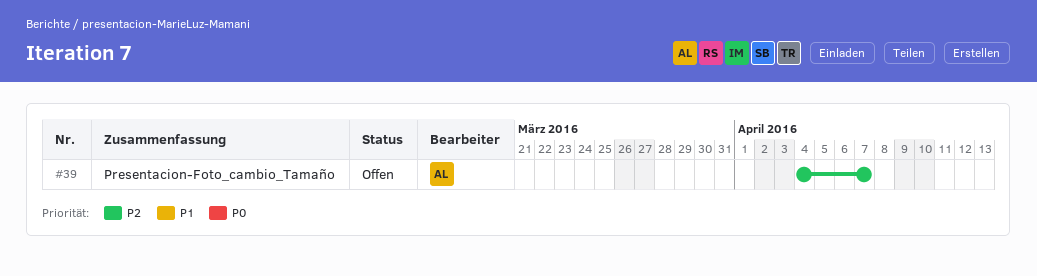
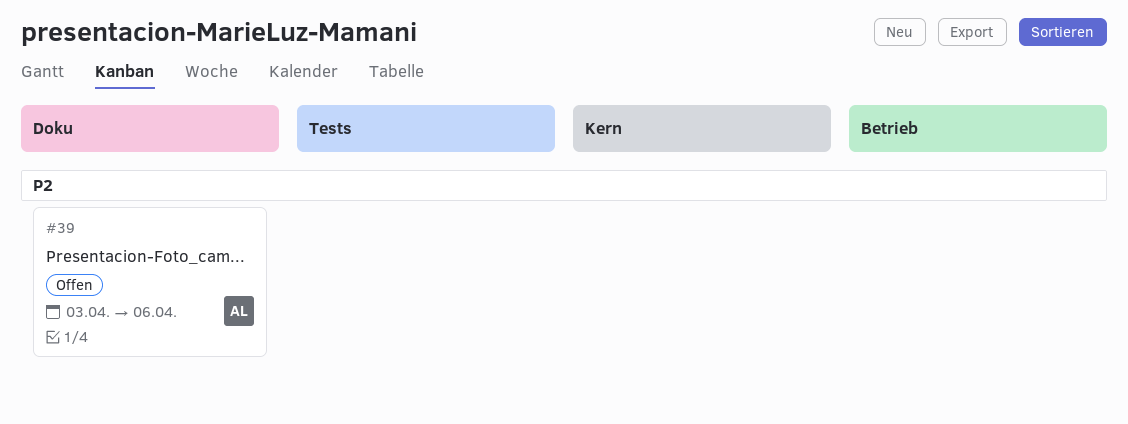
#39, start: Apr 4 -> Apr 3
#39, due: Apr 7 -> Apr 6

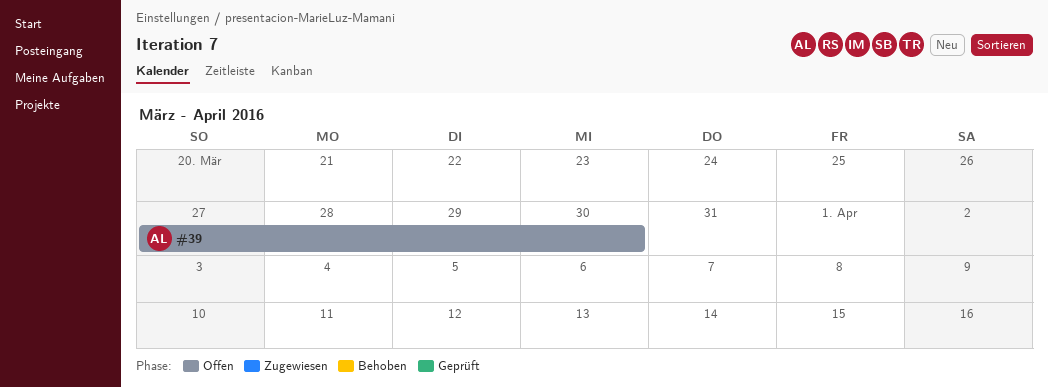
#39, start: Apr 3 -> Mar 27
#39, due: Apr 6 -> Mar 30

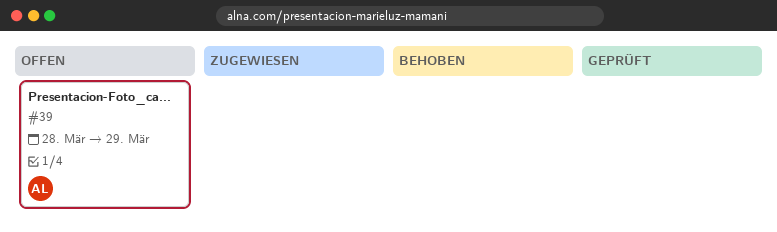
#39, start: Mar 27 -> Mar 28
#39, due: Mar 30 -> Mar 29

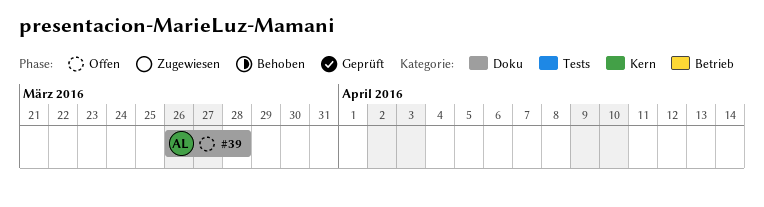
#39, start: Mar 28 -> Mar 26
#39, due: Mar 29 -> Mar 28

